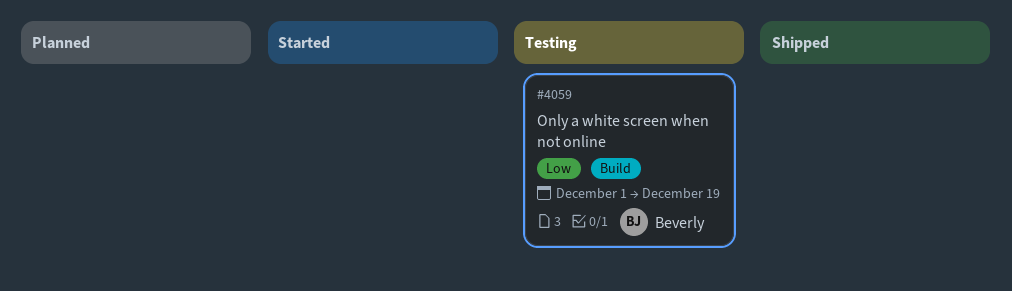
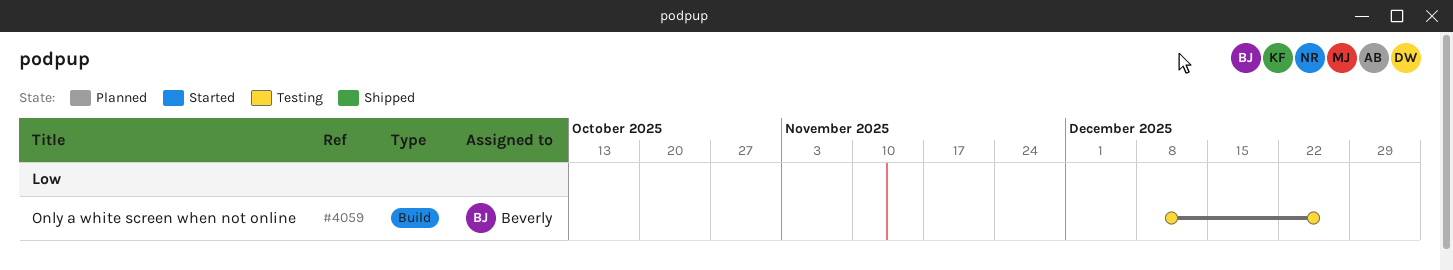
#4059, start: Dec 1 -> Dec 8
#4059, due: Dec 19 -> Dec 26

